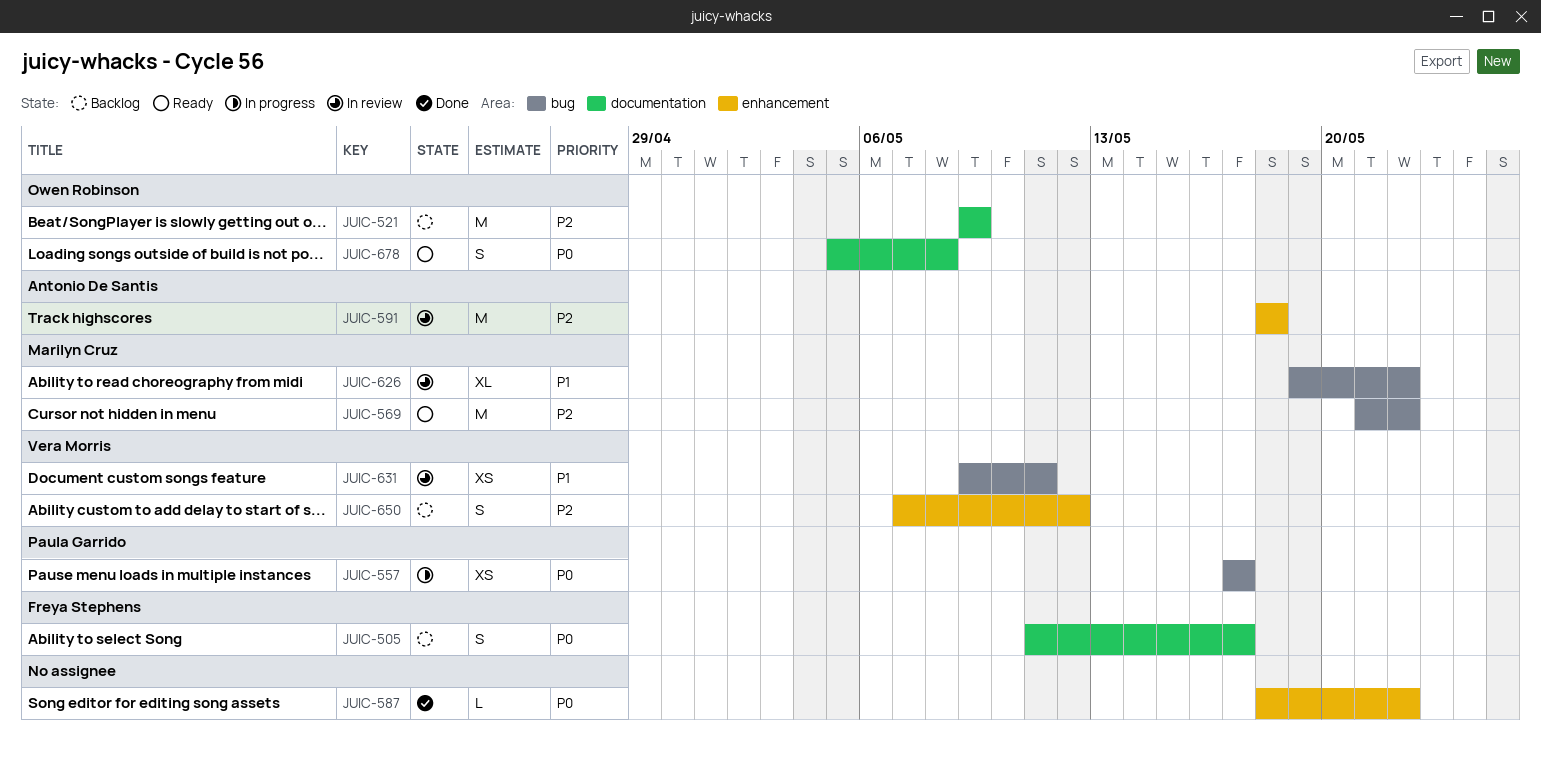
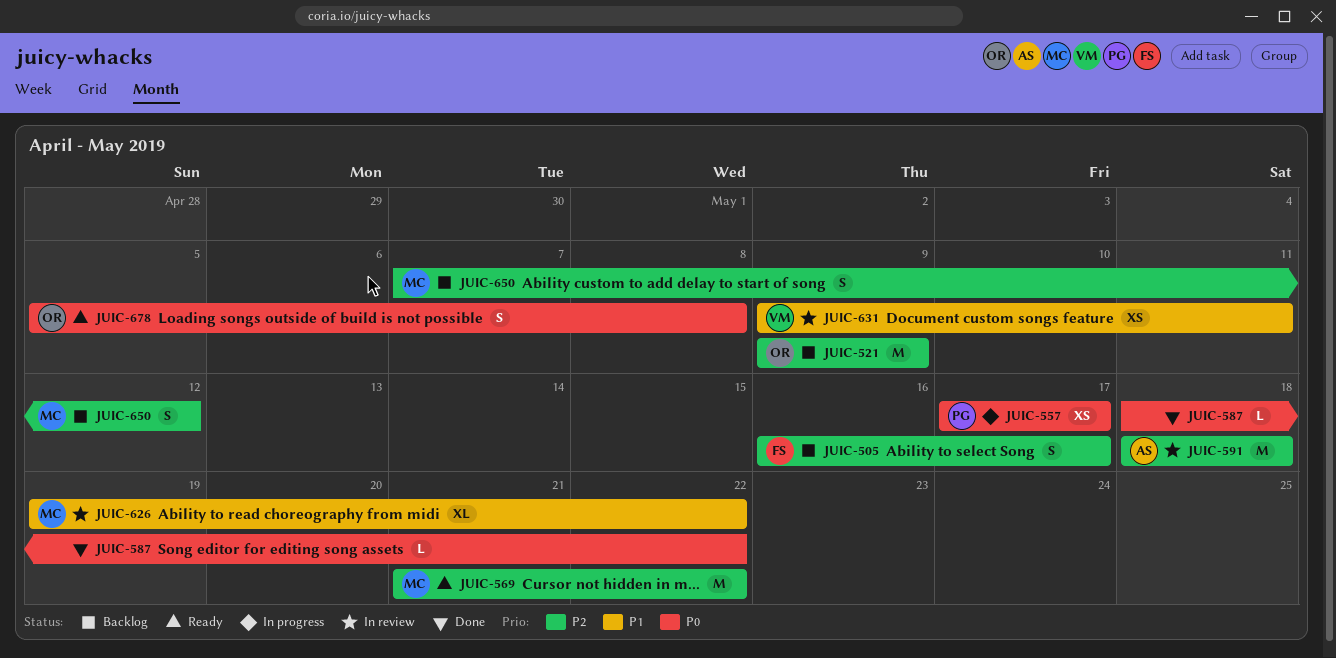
JUIC-505, priority: P0 -> P2
JUIC-505, start: May 11 -> May 16
JUIC-650, owner: Vera Morris -> Marilyn Cruz

